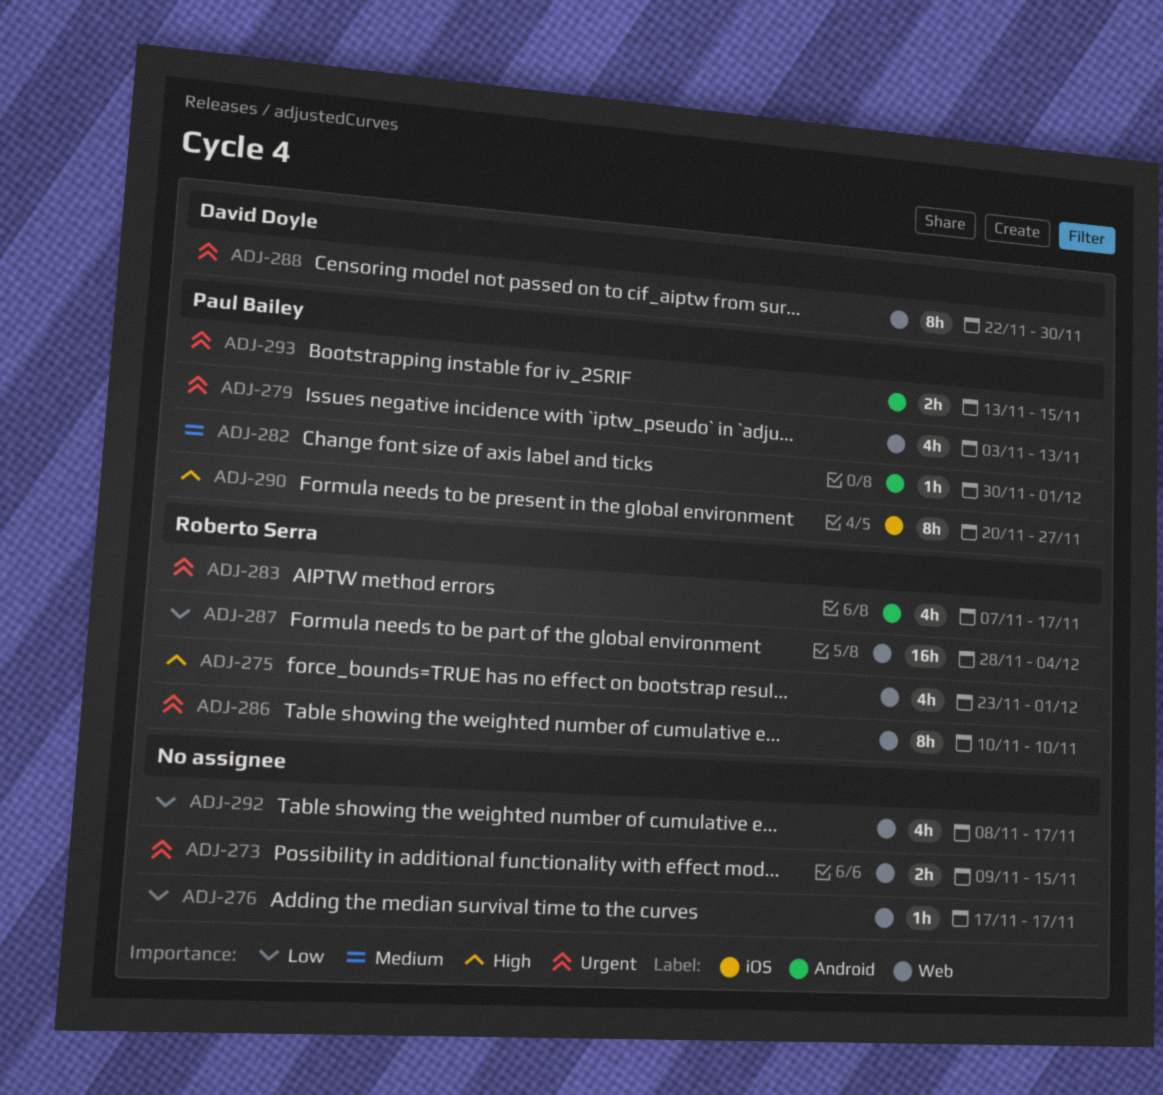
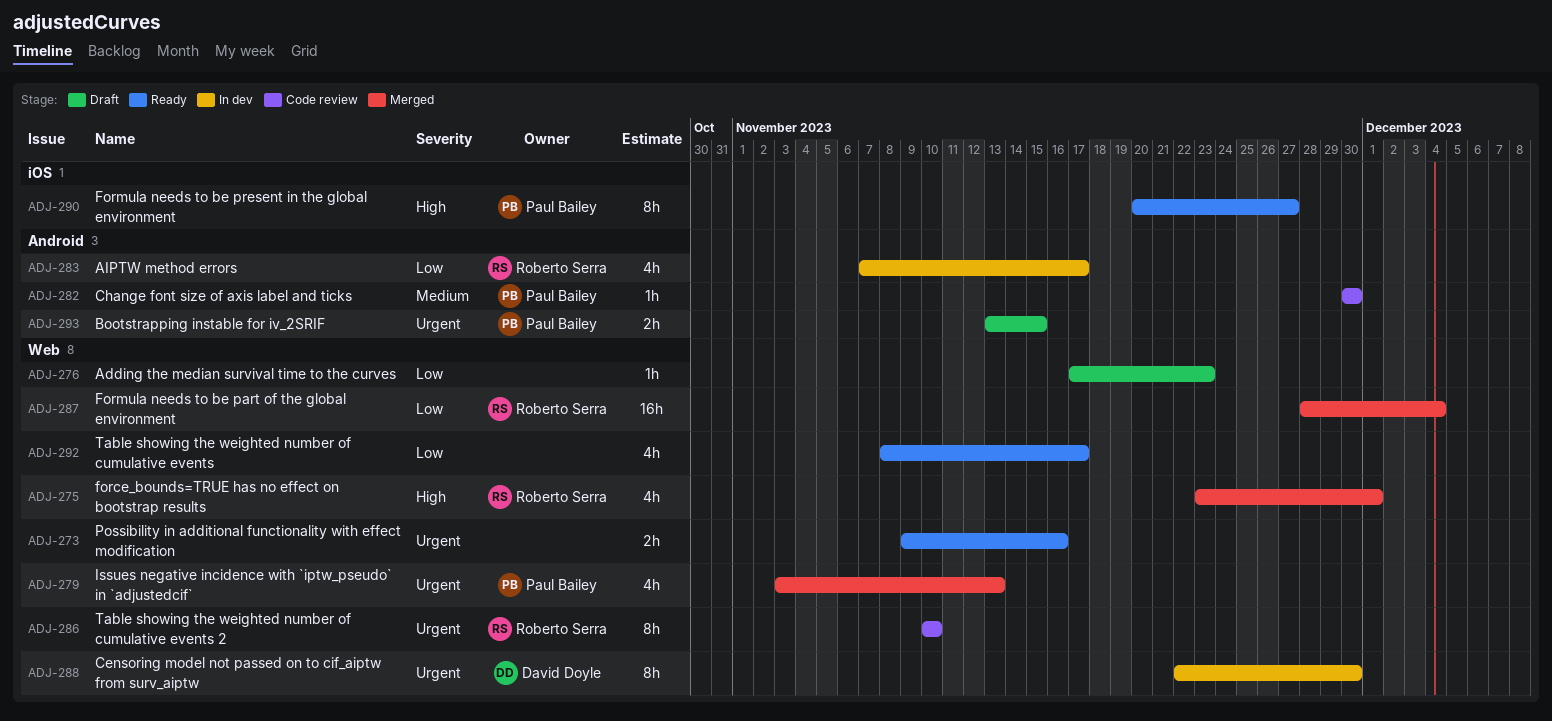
ADJ-273, due: Nov 15 -> Nov 16
ADJ-276, due: Nov 17 -> Nov 23
ADJ-282, due: Dec 1 -> Nov 30
ADJ-283, priority: Urgent -> Low

